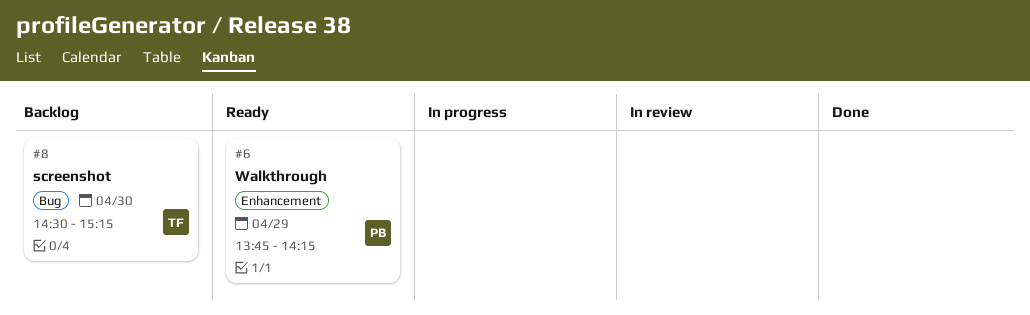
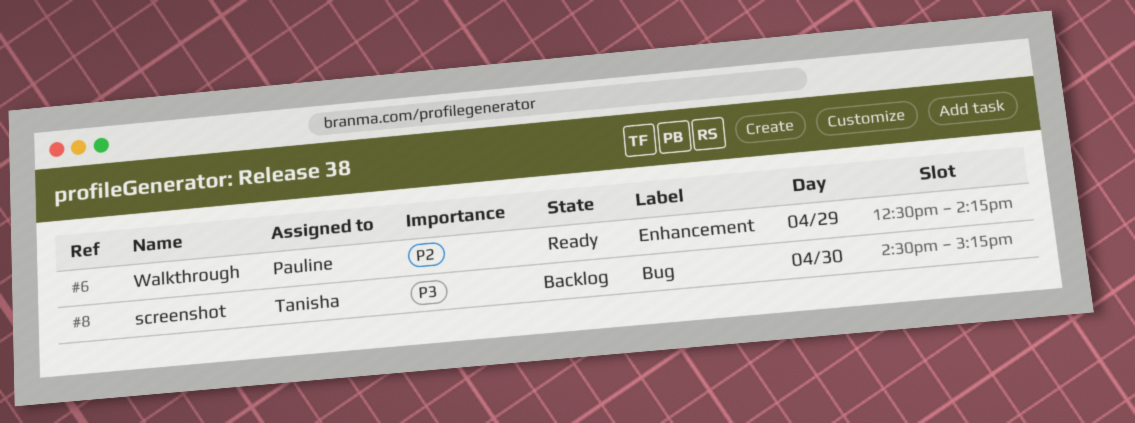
#6, begins: 13:45 -> 12:30

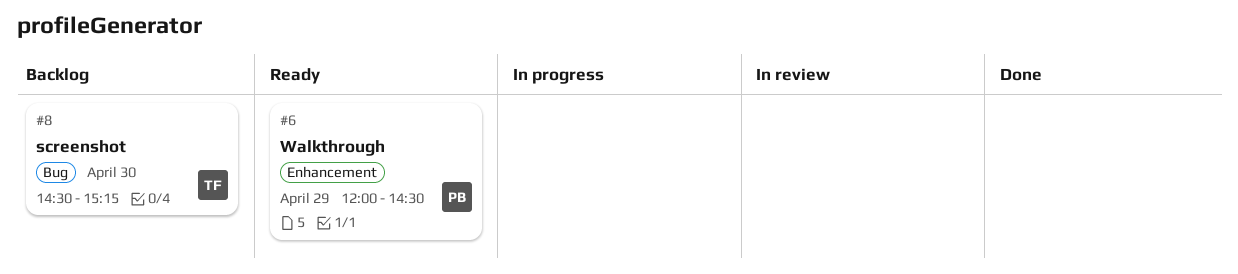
#6, begins: 12:30 -> 12:00
#6, ends: 14:15 -> 14:30

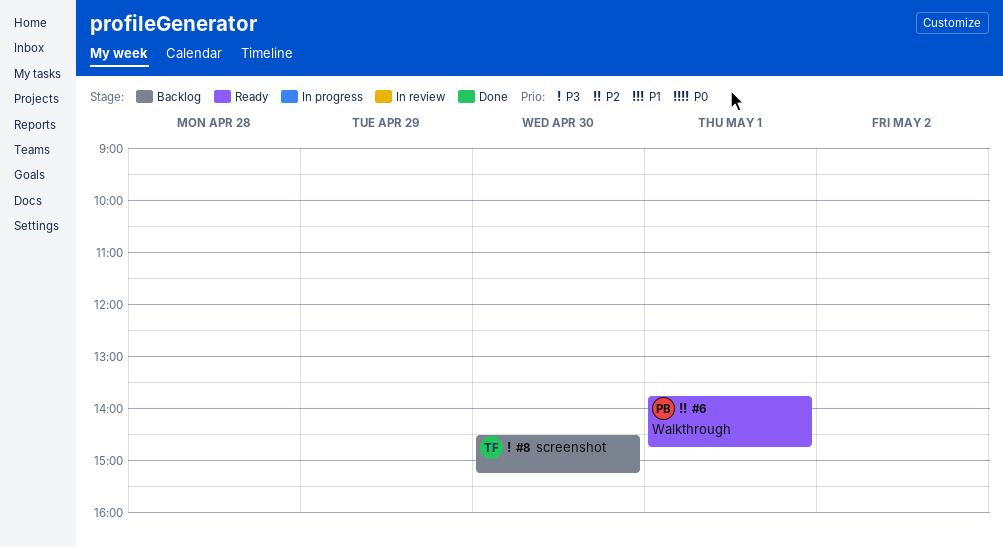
#6, day: Apr 29 -> May 1
#6, begins: 12:00 -> 13:45
#6, ends: 14:30 -> 14:45

